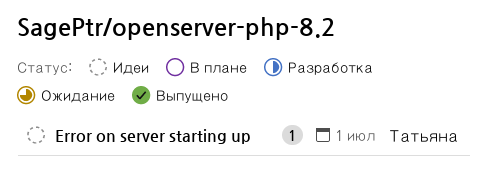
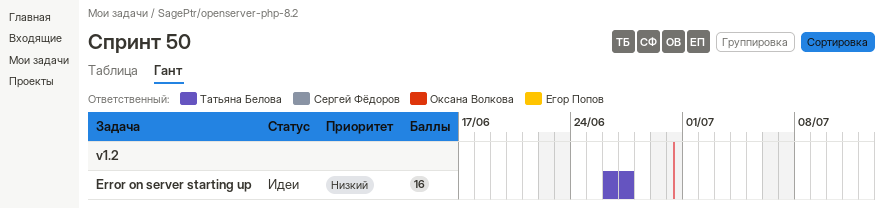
Error on server starting up, estimate: 1 -> 16
Error on server starting up, due: Jul 1 -> Jun 27

